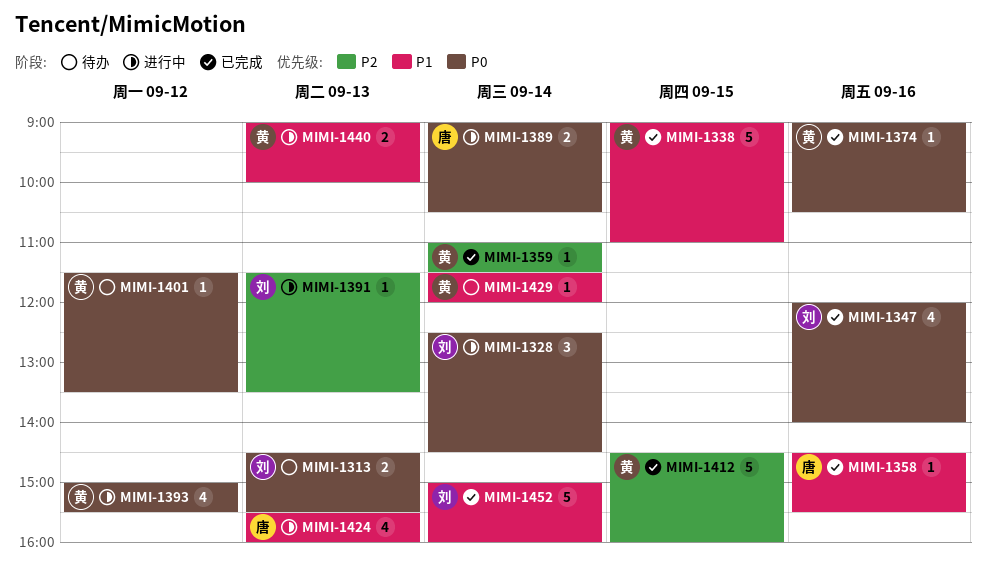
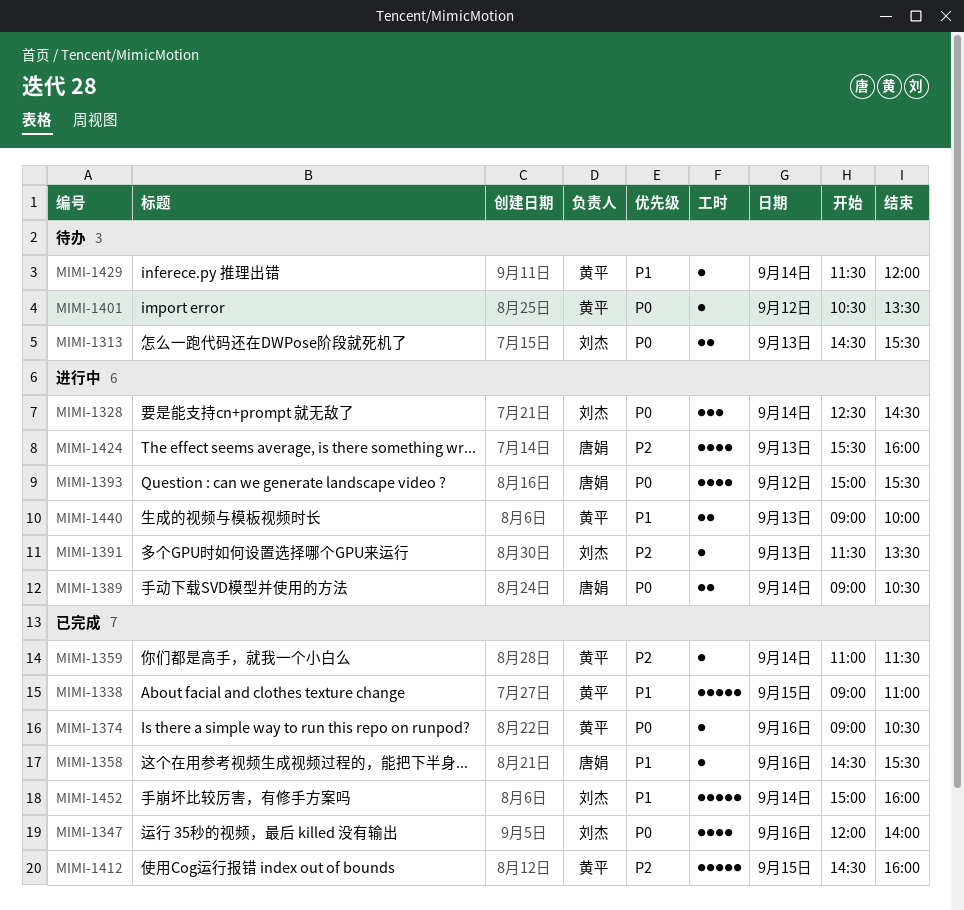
MIMI-1393, owner: 黄平 -> 唐娟
MIMI-1401, begins: 11:30 -> 10:30
MIMI-1424, priority: P1 -> P2

